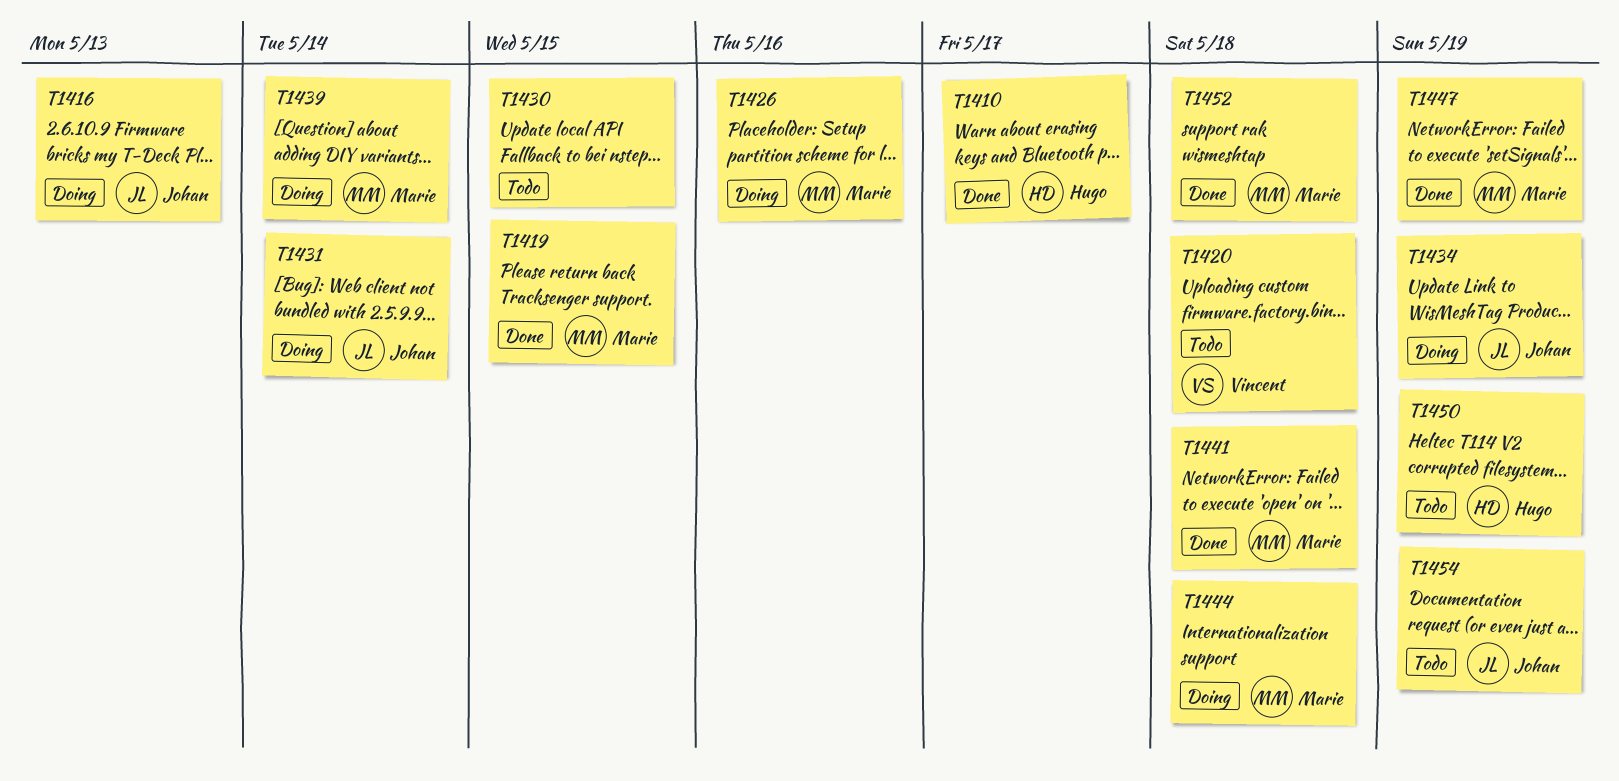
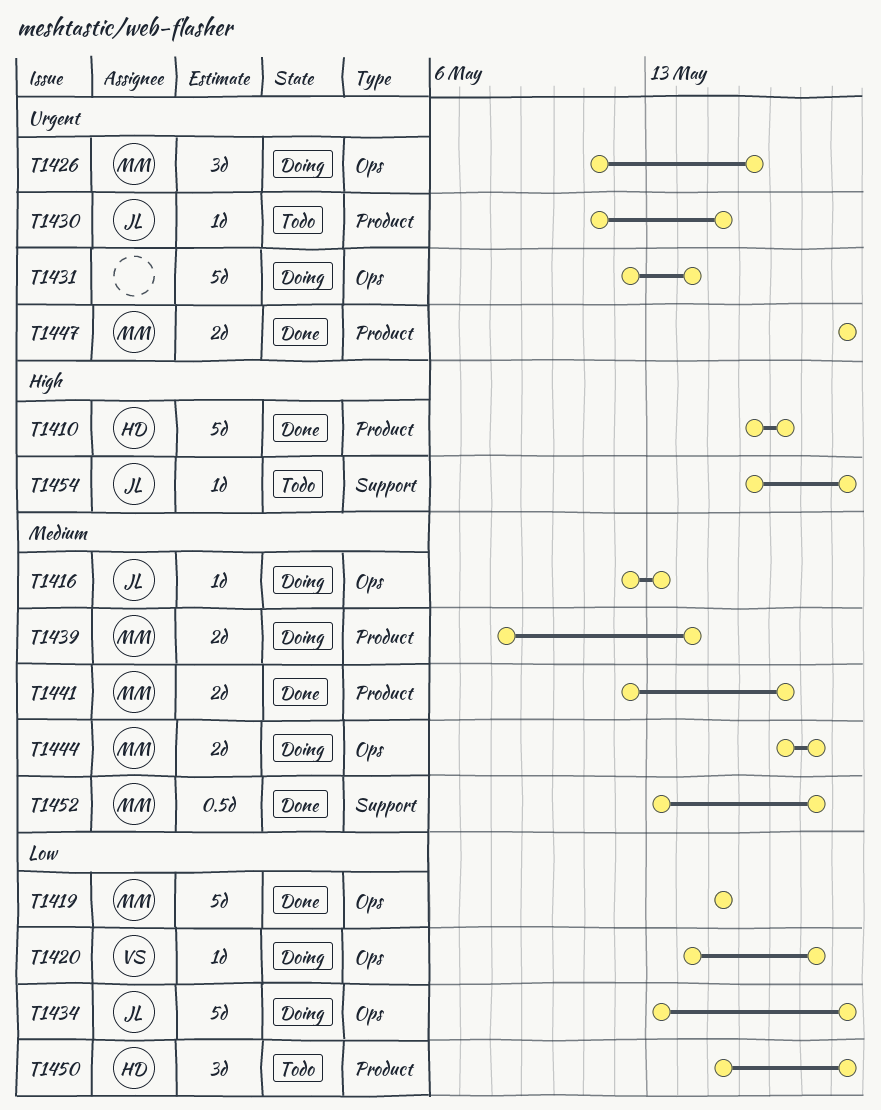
T1420, status: Todo -> Doing
T1430, owner: none -> Johan
T1431, owner: Johan -> none
T1441, due: May 18 -> May 17

